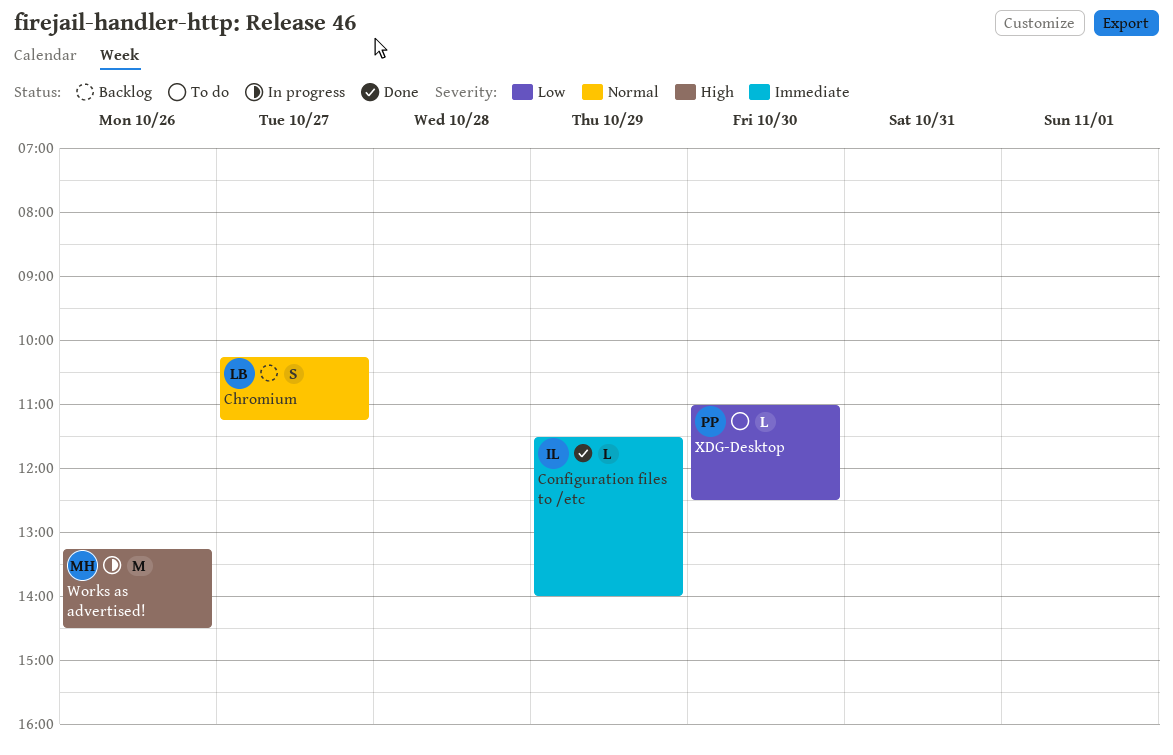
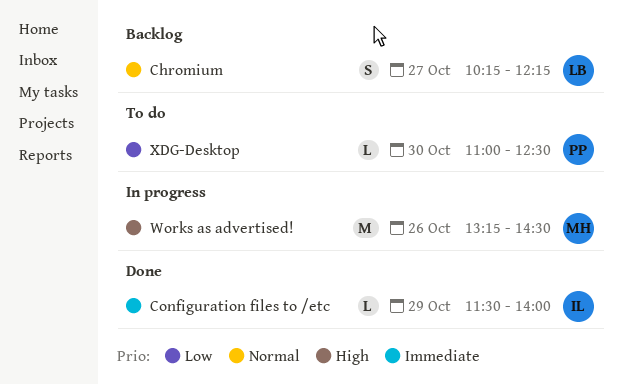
Chromium, ends: 11:15 -> 12:15

